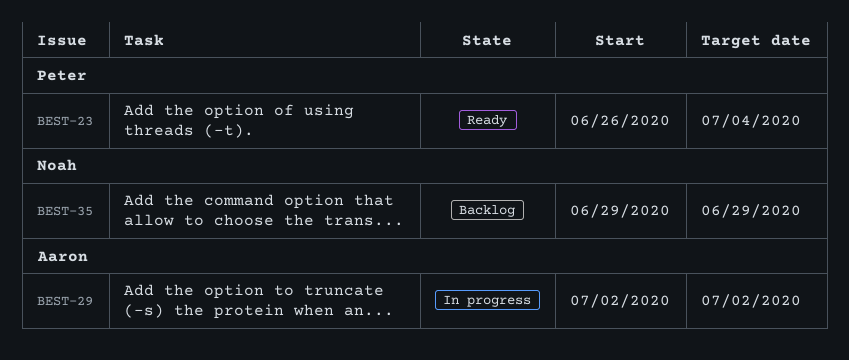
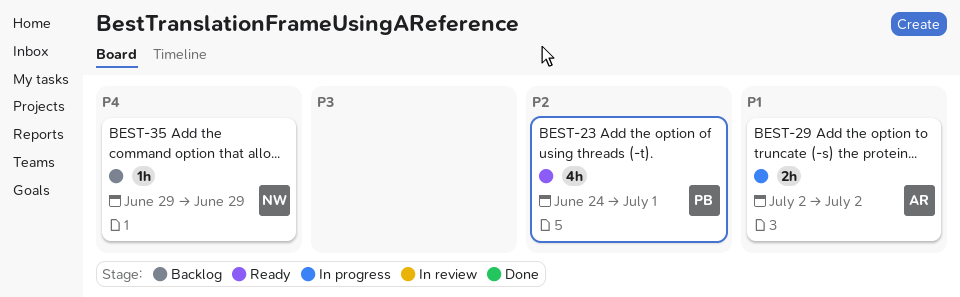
BEST-23, start: Jun 26 -> Jun 24
BEST-23, due: Jul 4 -> Jul 1

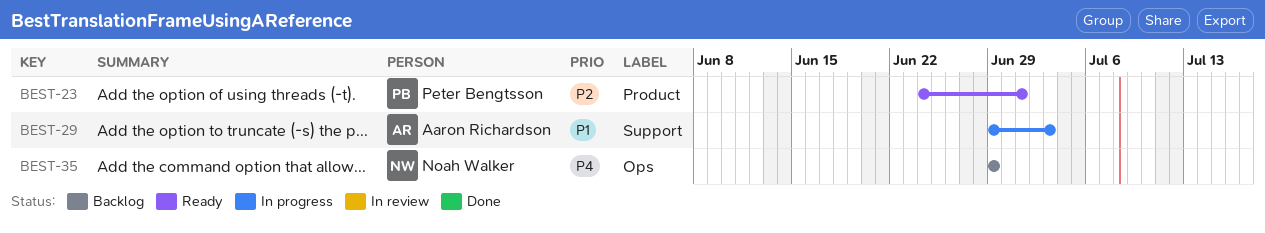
BEST-29, start: Jul 2 -> Jun 29
BEST-29, due: Jul 2 -> Jul 3

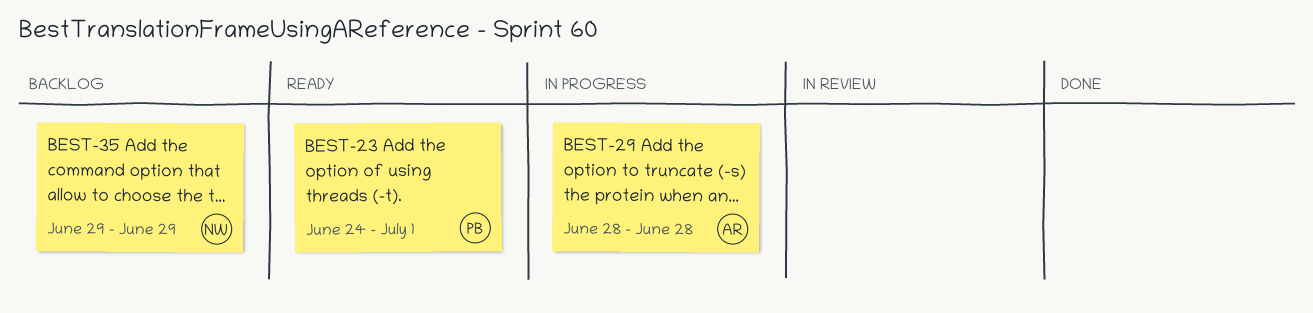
BEST-29, start: Jun 29 -> Jun 28
BEST-29, due: Jul 3 -> Jun 28

